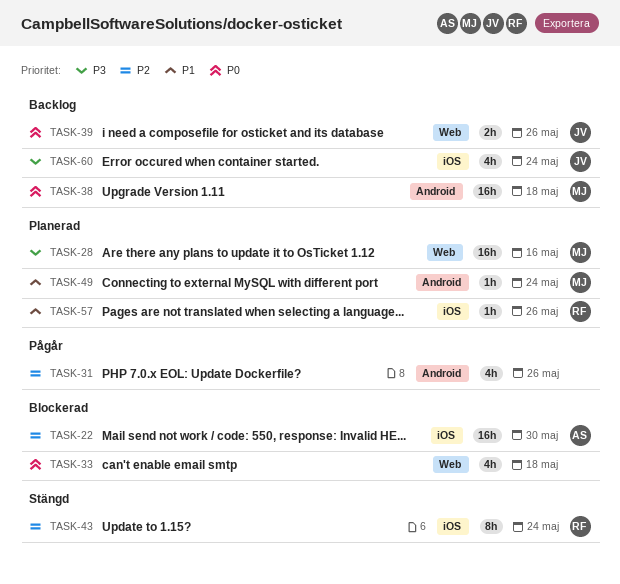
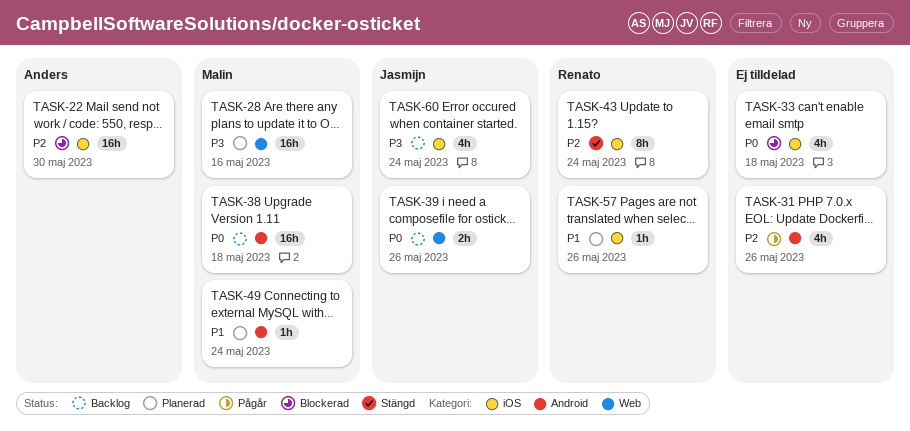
TASK-33, label: Web -> iOS

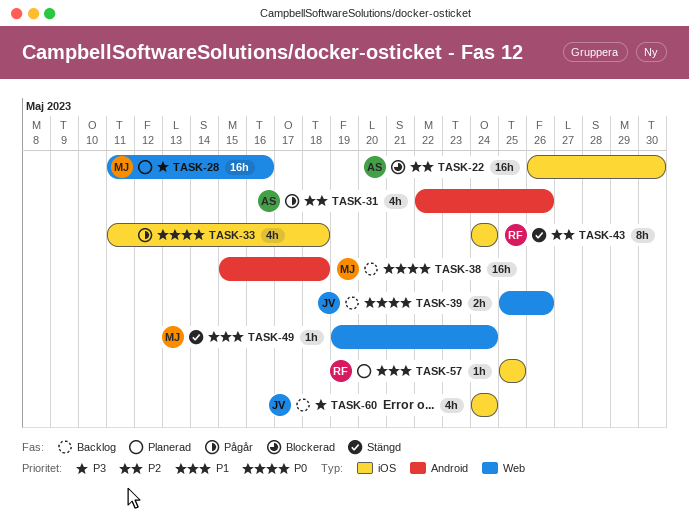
TASK-31, owner: none -> Anders
TASK-33, status: Blockerad -> Pågår
TASK-49, status: Planerad -> Stängd
TASK-49, label: Android -> Web
TASK-57, due: May 26 -> May 25

